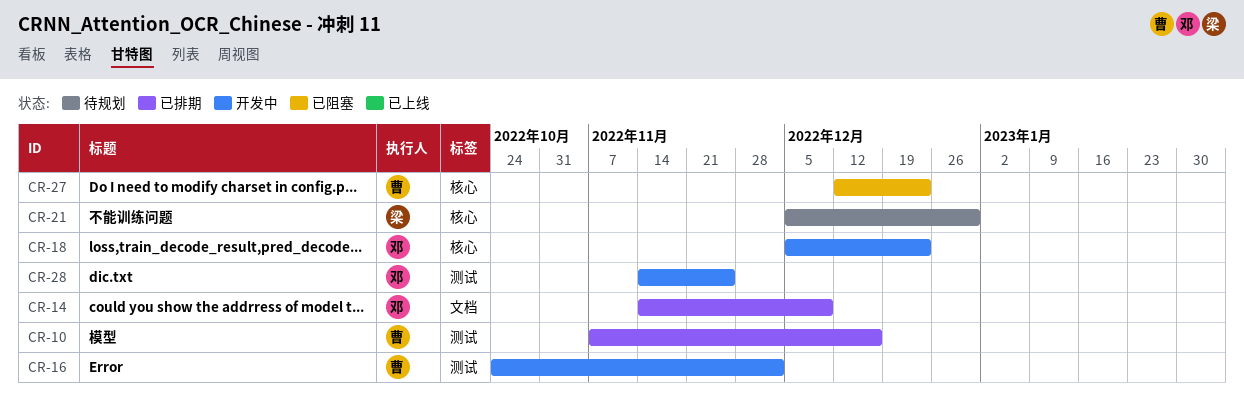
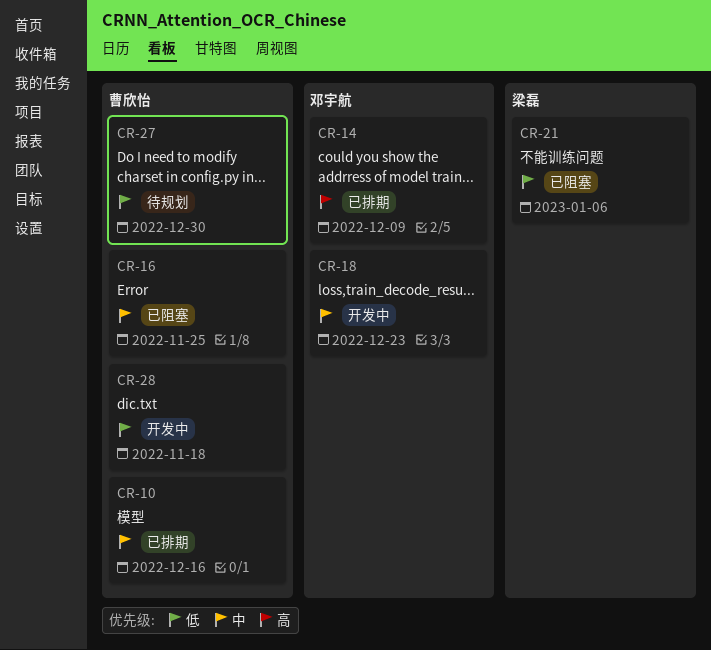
CR-16, status: 开发中 -> 已阻塞
CR-16, due: Dec 2 -> Nov 25
CR-21, status: 待规划 -> 已阻塞
CR-21, due: Dec 30 -> Jan 6
CR-27, status: 已阻塞 -> 待规划
CR-27, due: Dec 23 -> Dec 30
CR-28, owner: 邓宇航 -> 曹欣怡
CR-28, due: Nov 25 -> Nov 18

